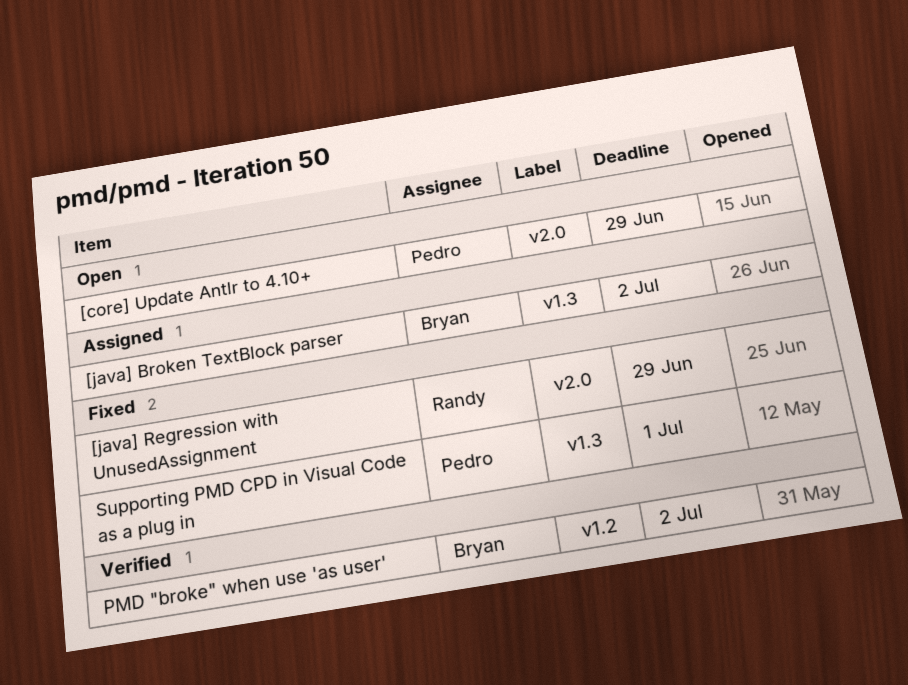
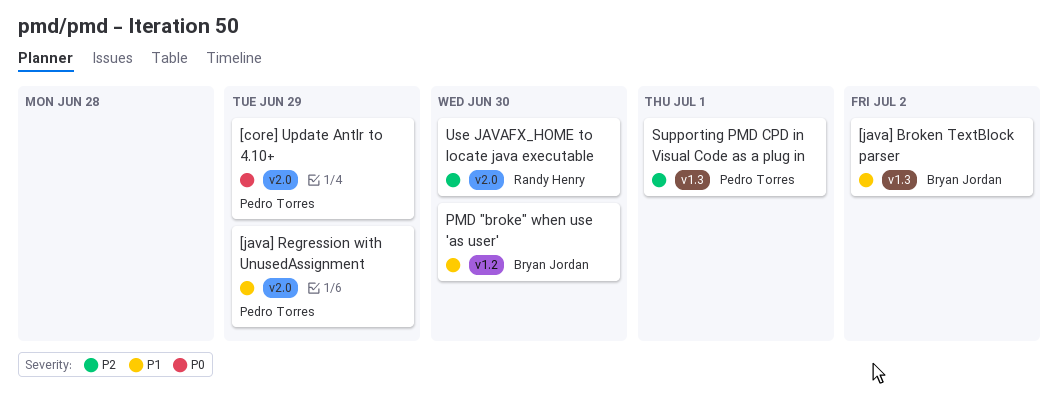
[java] Regression with UnusedAssignment, owner: Randy Henry -> Pedro Torres
PMD "broke" when use 'as user', due: Jul 2 -> Jun 30
Use JAVAFX_HOME to locate java executable: none -> present

